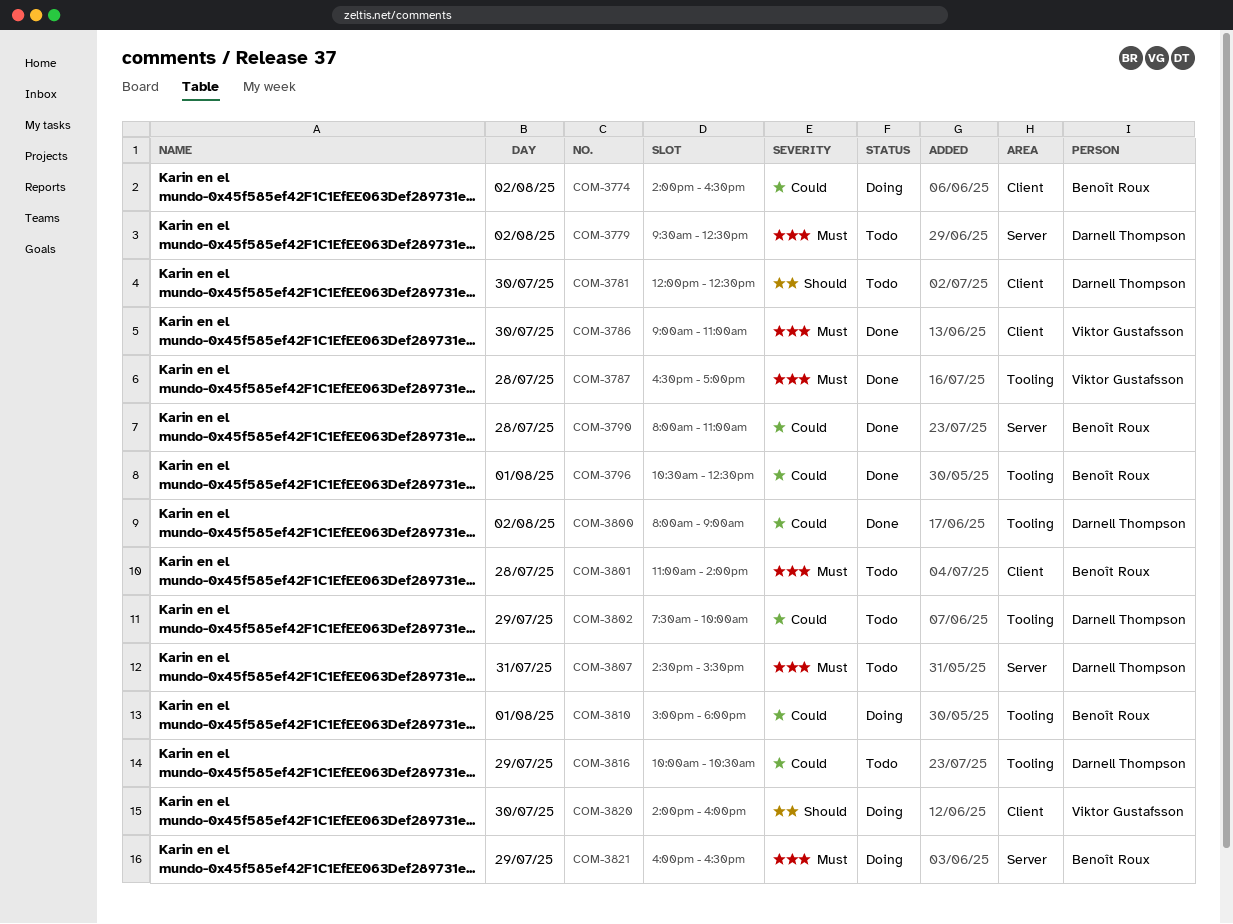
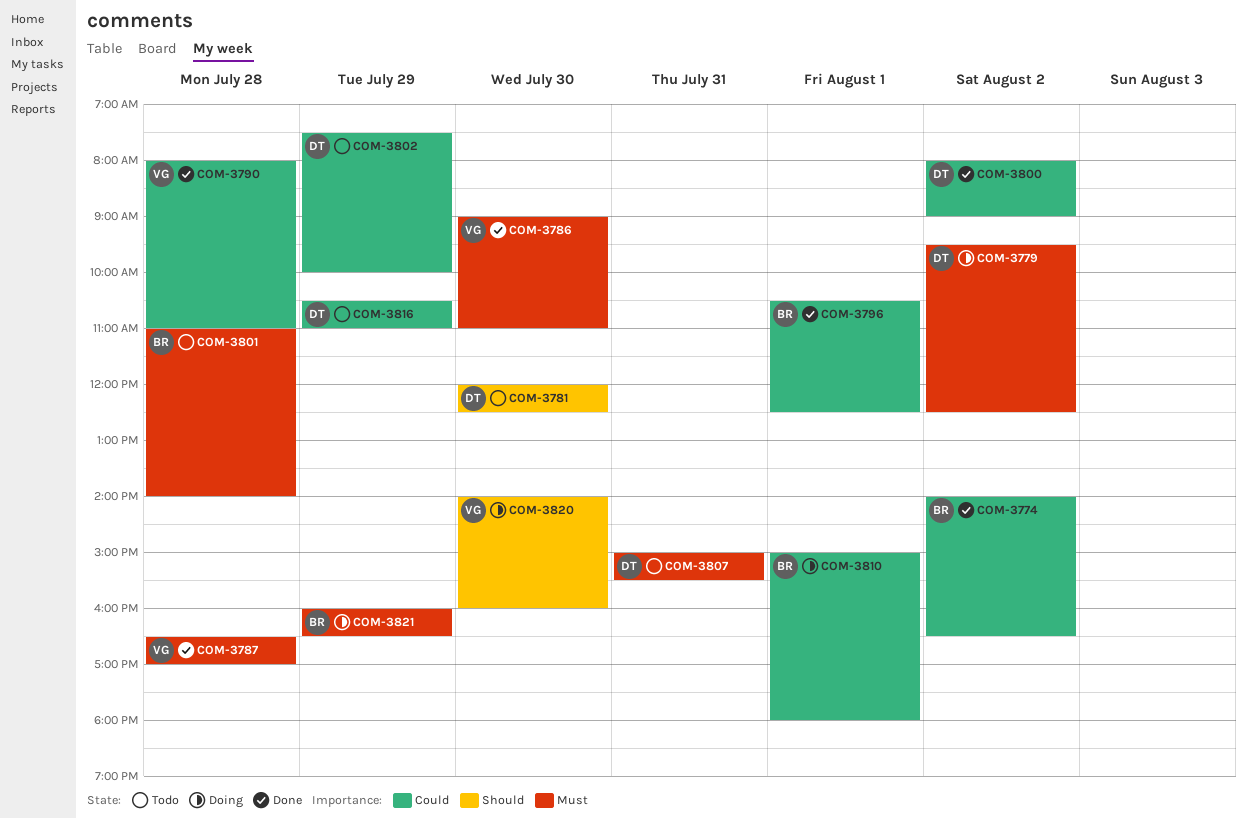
COM-3774, status: Doing -> Done
COM-3779, status: Todo -> Doing
COM-3790, owner: Benoît Roux -> Viktor Gustafsson
COM-3807, begins: 14:30 -> 15:00
COM-3816, begins: 10:00 -> 10:30
COM-3816, ends: 10:30 -> 11:00

